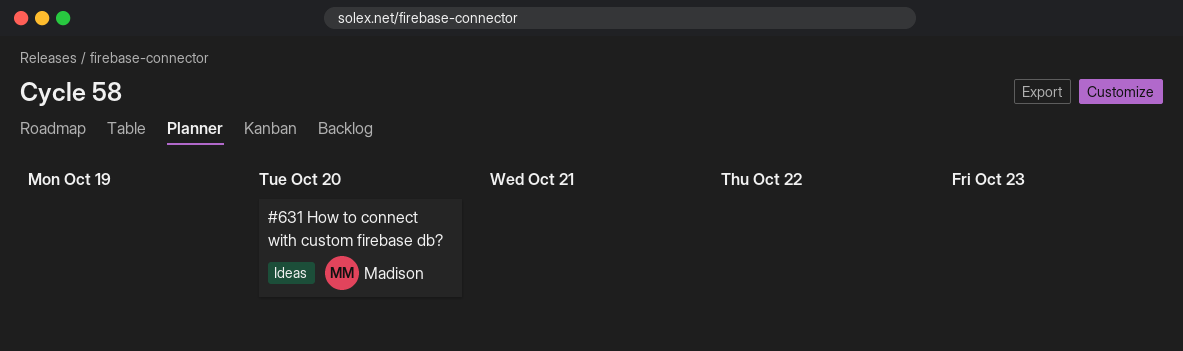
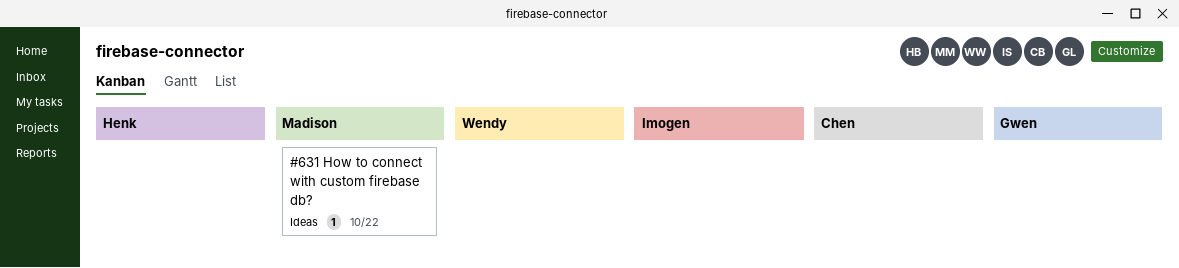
#631, due: Oct 20 -> Oct 22

